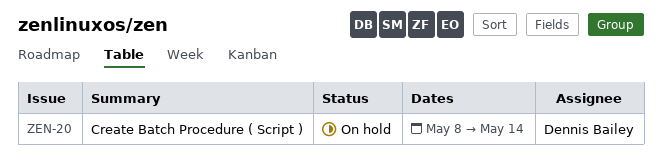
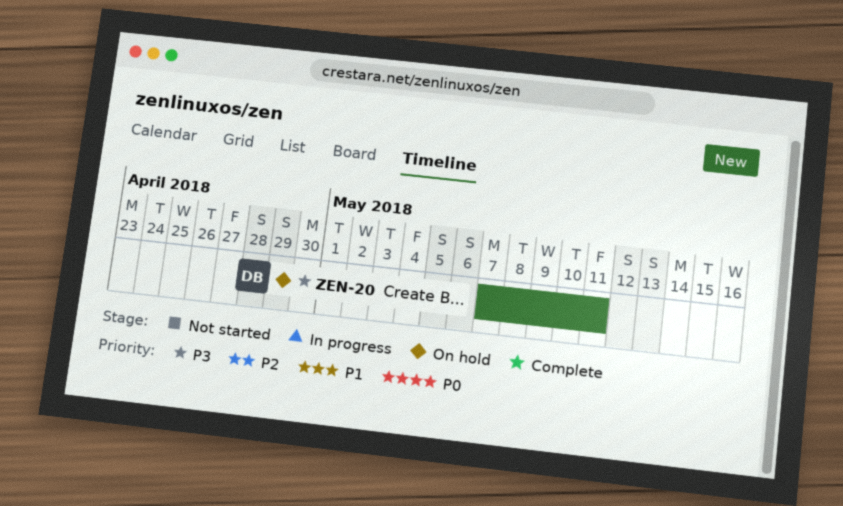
ZEN-20, start: May 8 -> May 7
ZEN-20, due: May 14 -> May 11

